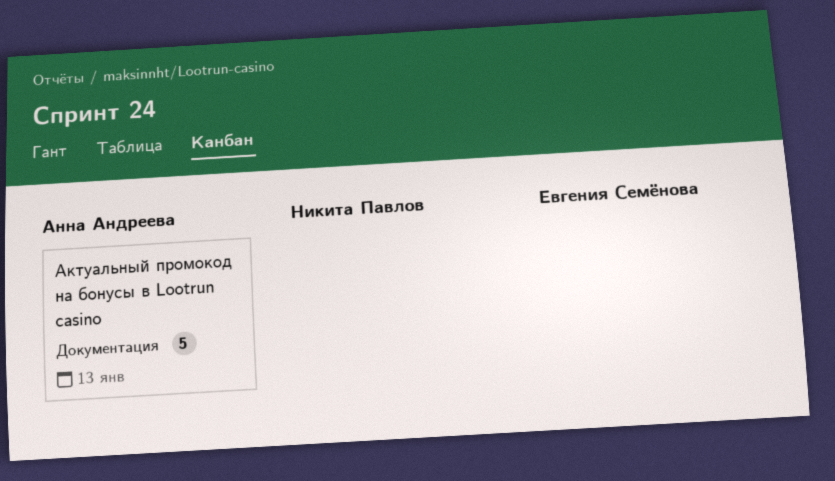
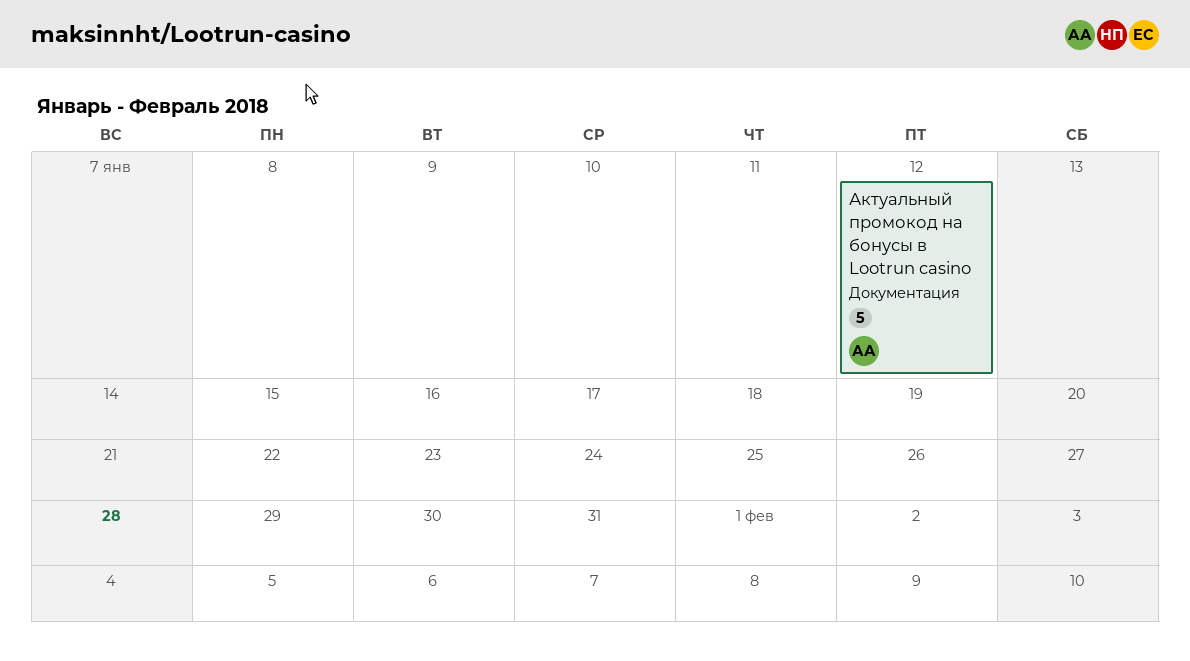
Актуальный промокод на бонусы в Lootrun casino, due: Jan 13 -> Jan 12

